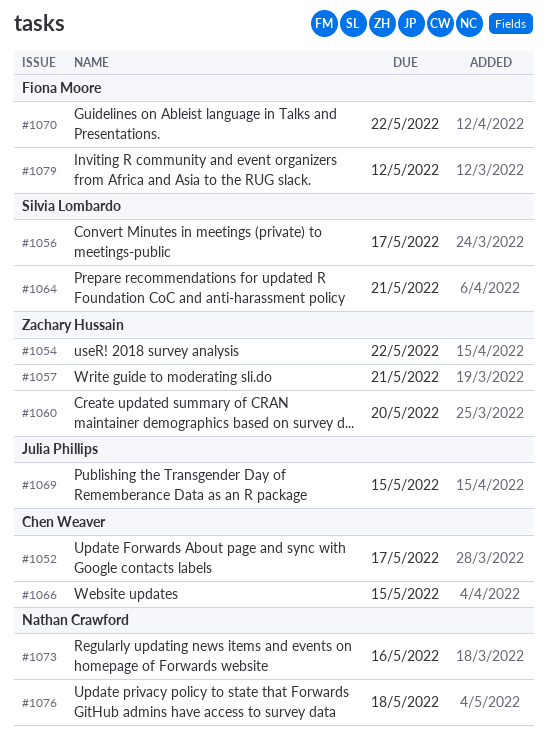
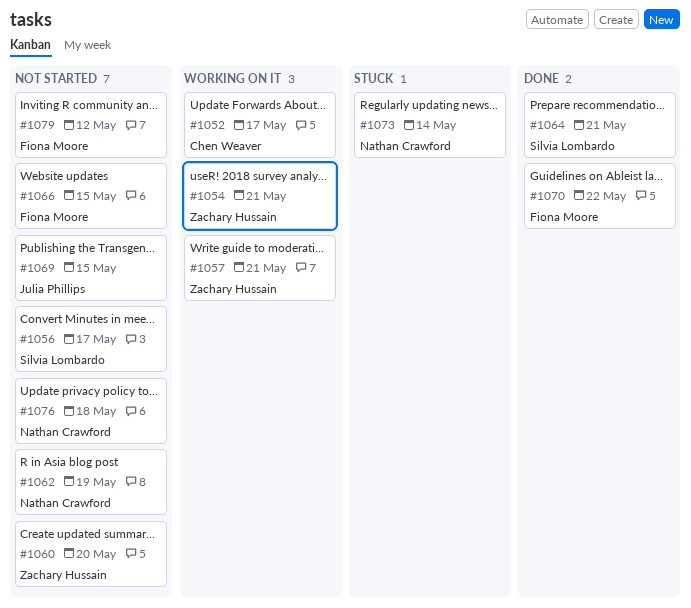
#1054, due: May 22 -> May 21
#1062: none -> present
#1066, owner: Chen Weaver -> Fiona Moore
#1073, due: May 16 -> May 14

